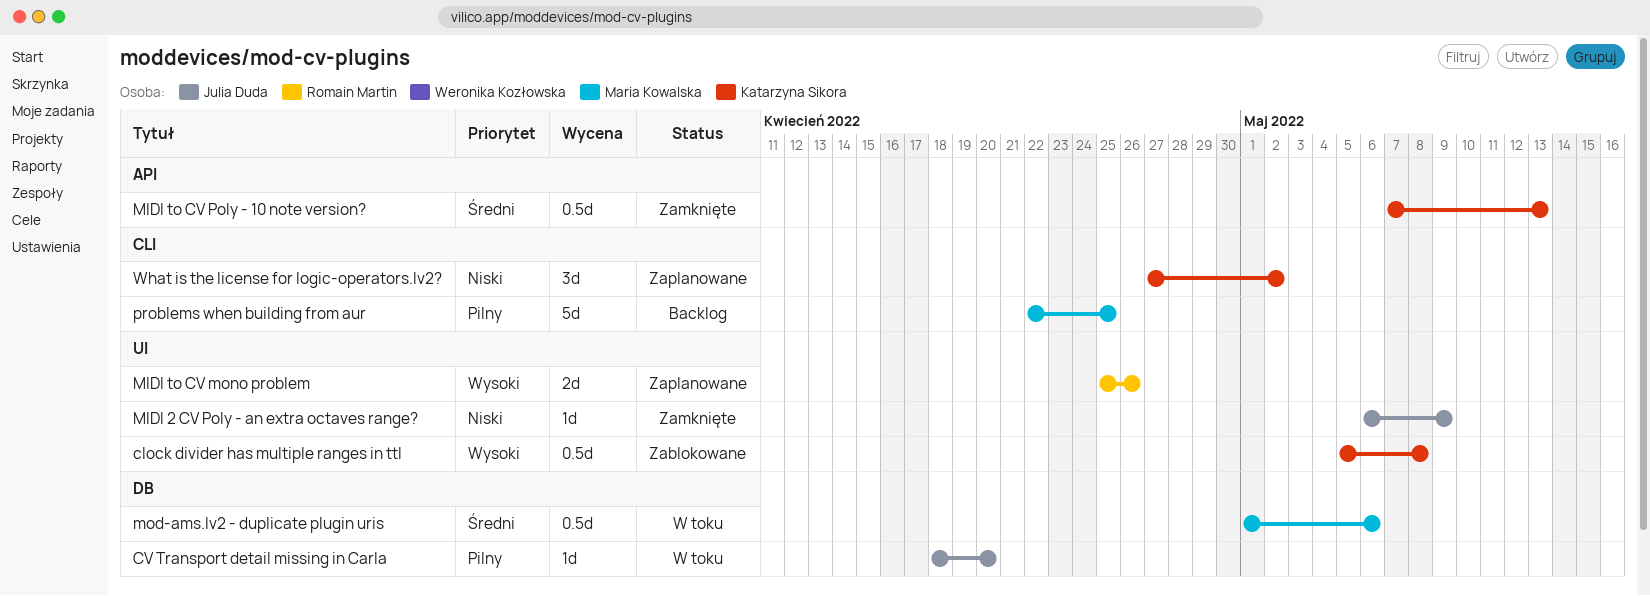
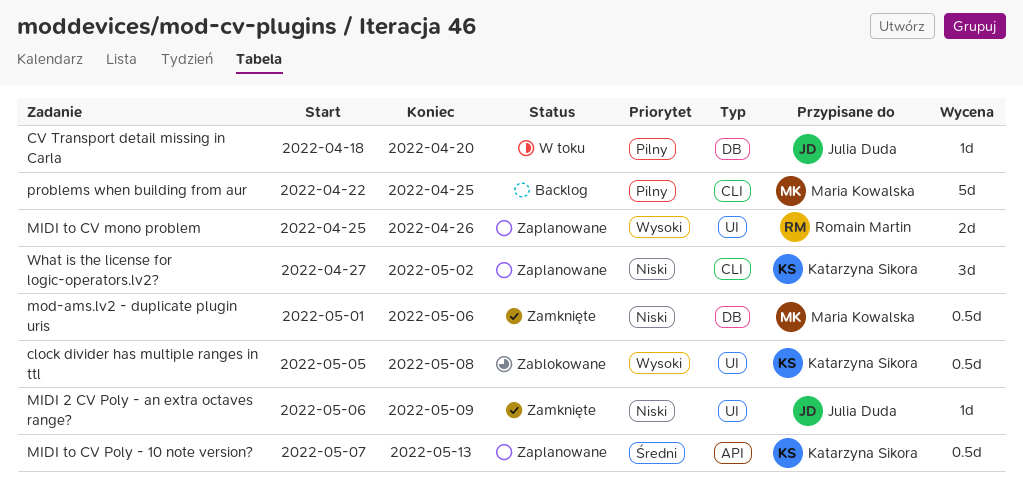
MIDI to CV Poly - 10 note version?, status: Zamknięte -> Zaplanowane
mod-ams.lv2 - duplicate plugin uris, status: W toku -> Zamknięte
mod-ams.lv2 - duplicate plugin uris, priority: Średni -> Niski

